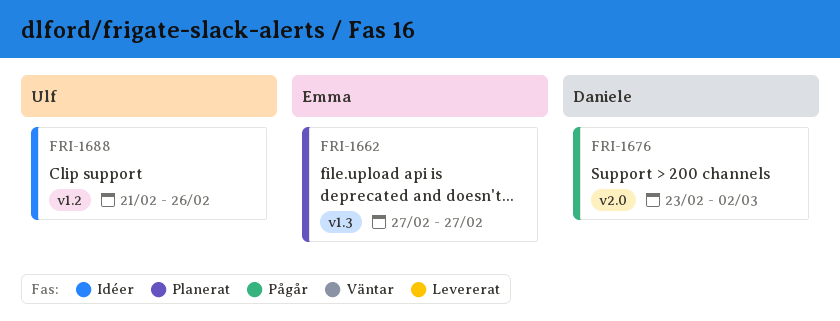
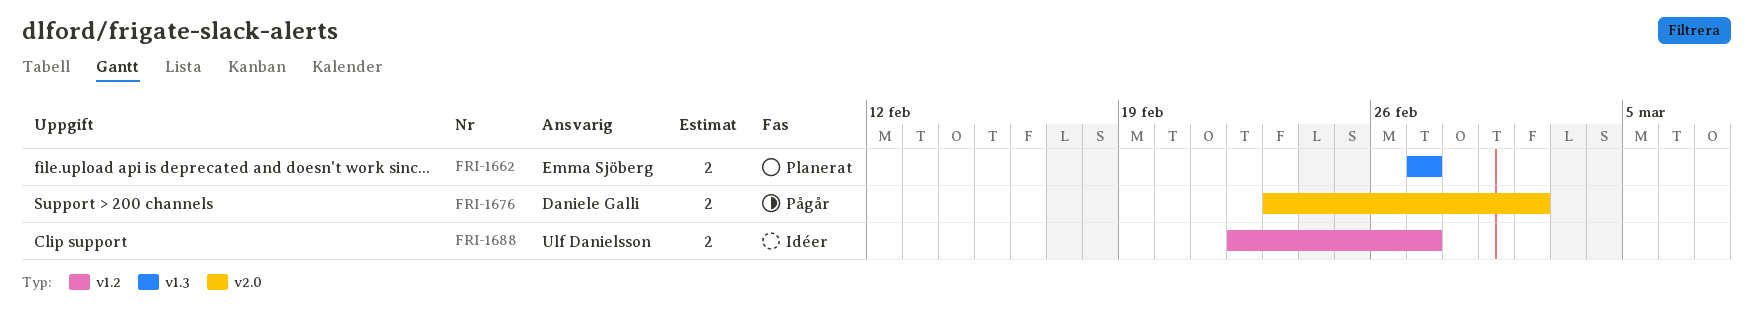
FRI-1688, start: Feb 21 -> Feb 22
FRI-1688, due: Feb 26 -> Feb 27

